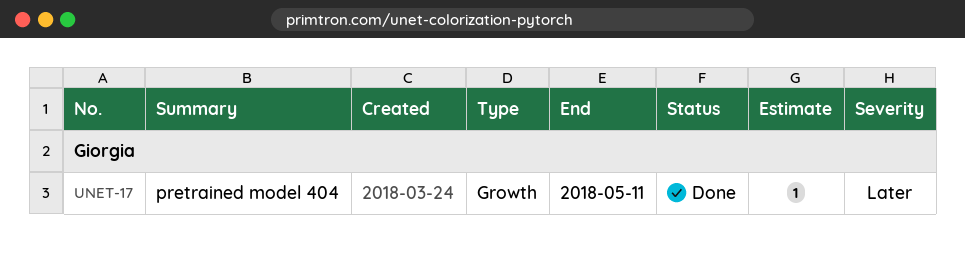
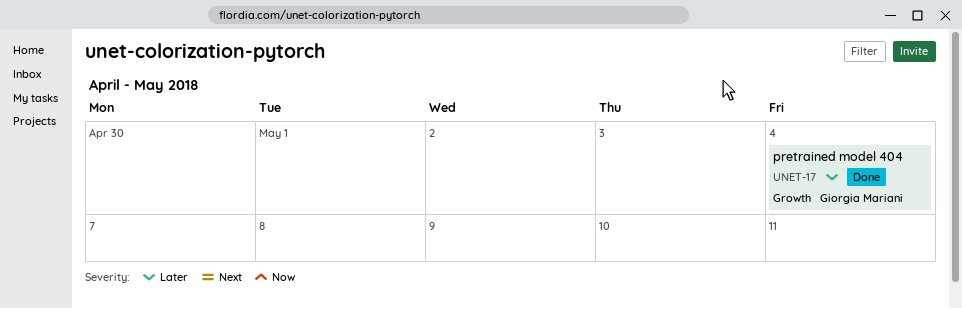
UNET-17, due: May 11 -> May 4

